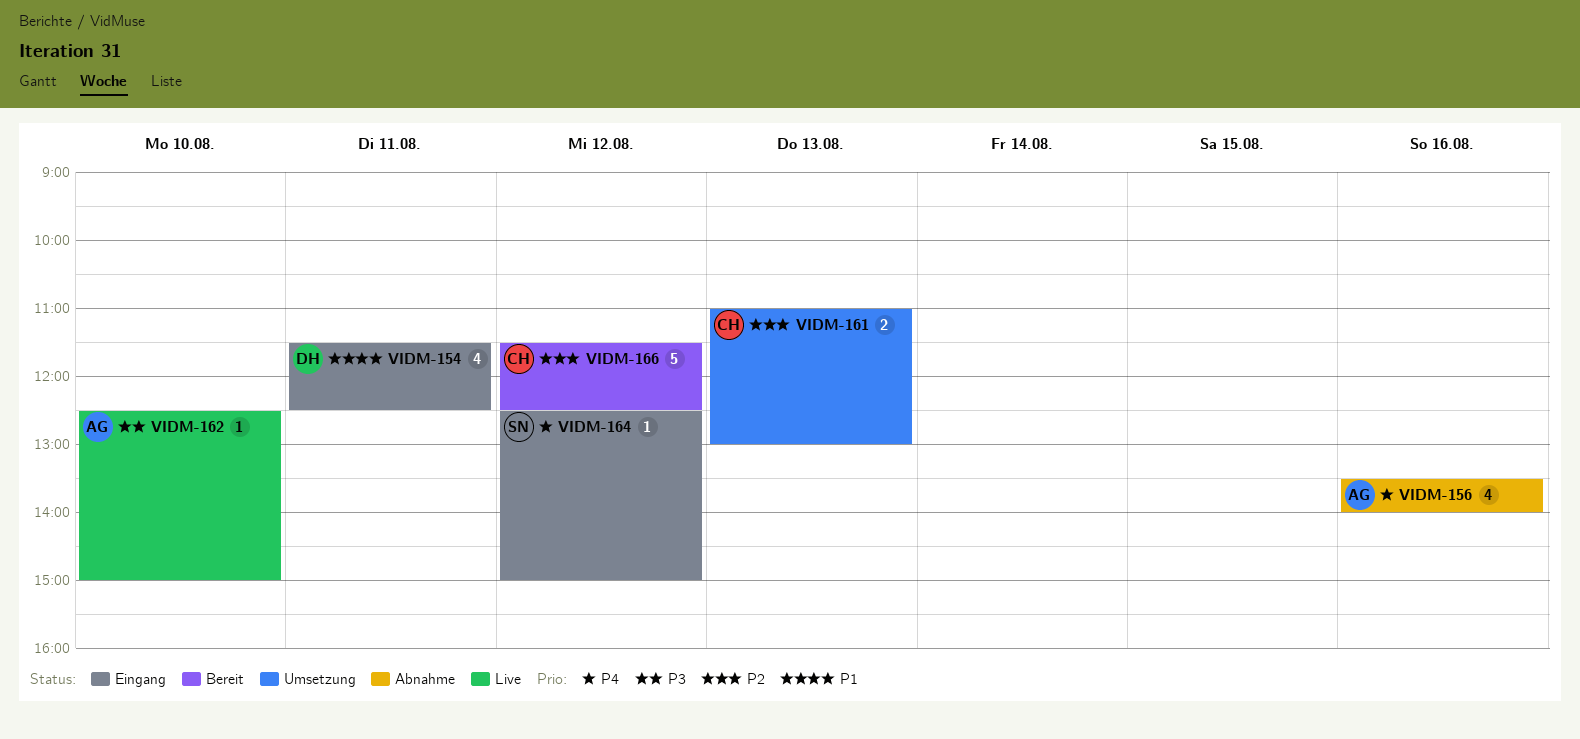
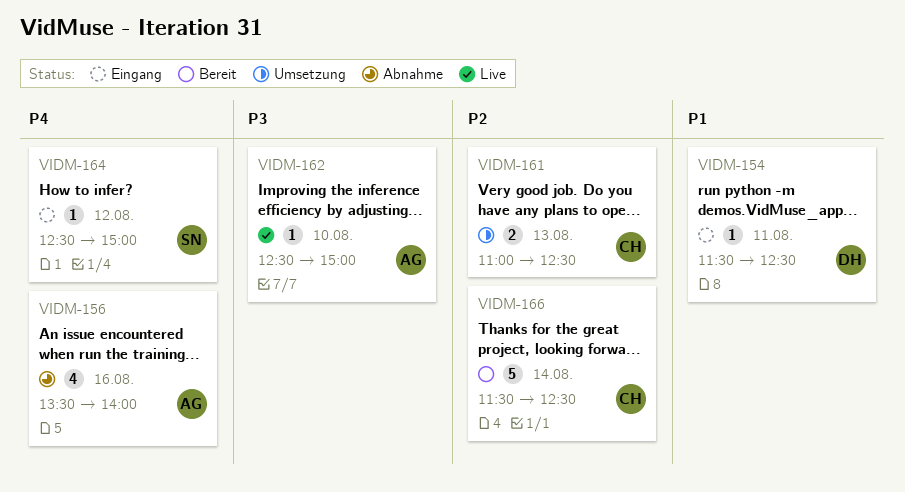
VIDM-154, estimate: 4 -> 1
VIDM-161, ends: 13:00 -> 12:30
VIDM-166, day: Aug 12 -> Aug 14

